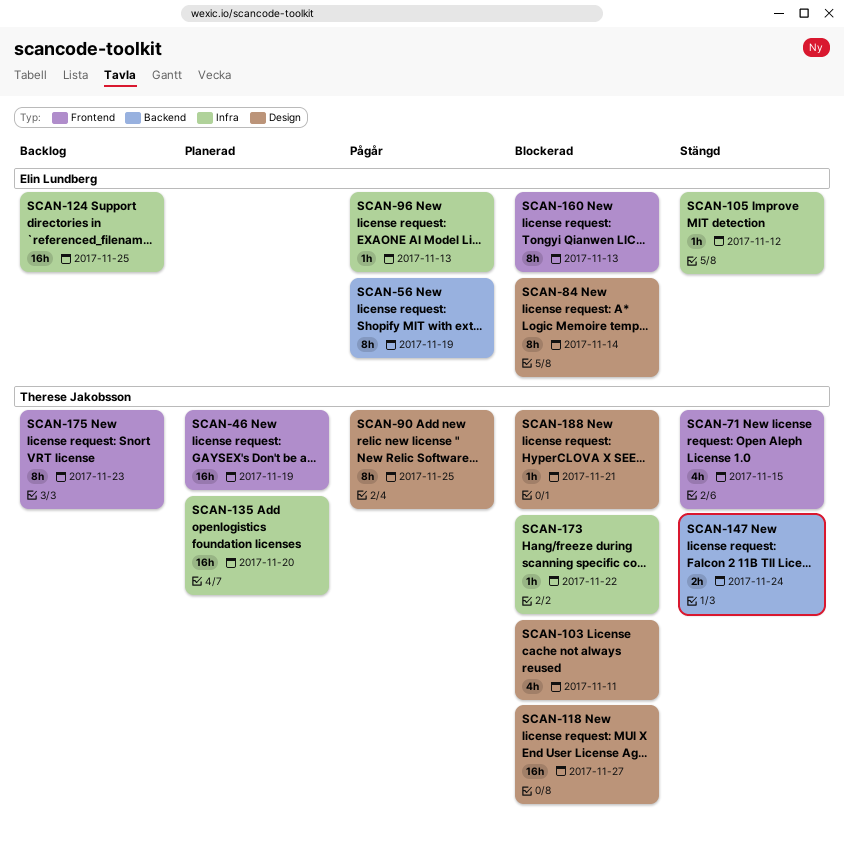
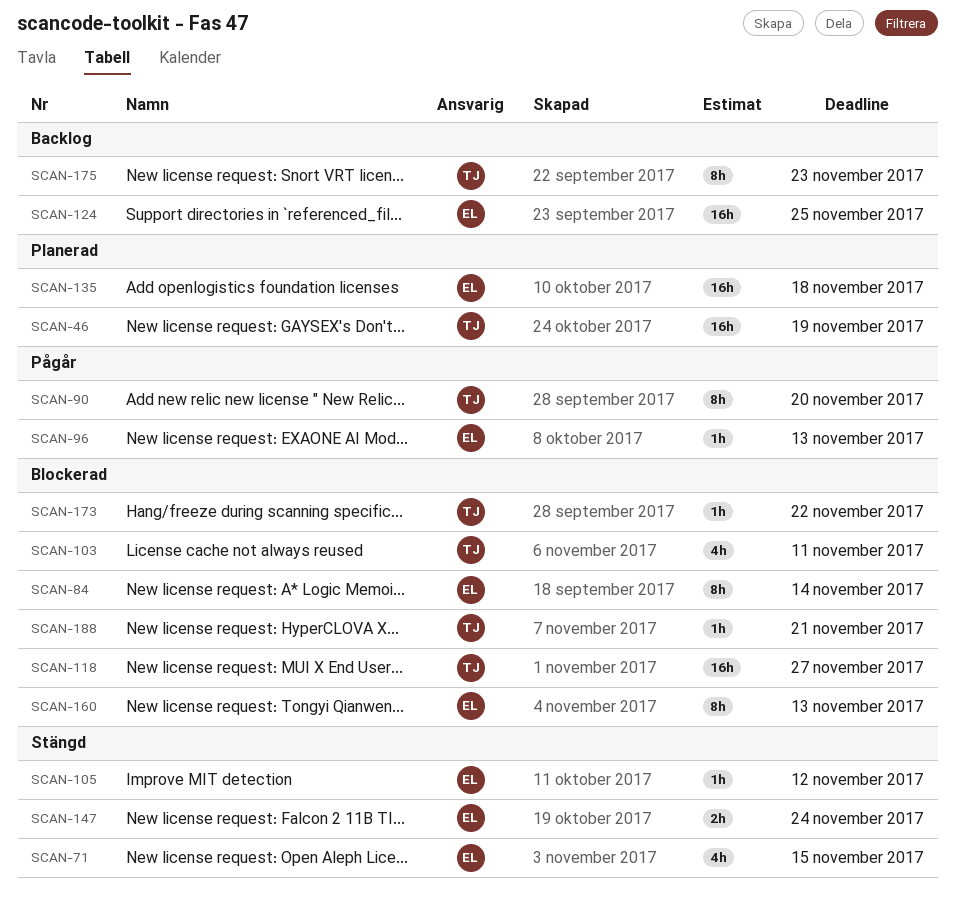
SCAN-56: present -> none
SCAN-71, owner: Therese Jakobsson -> Elin Lundberg
SCAN-90, due: Nov 25 -> Nov 20
SCAN-135, owner: Therese Jakobsson -> Elin Lundberg
SCAN-135, due: Nov 20 -> Nov 18
SCAN-147, owner: Therese Jakobsson -> Elin Lundberg

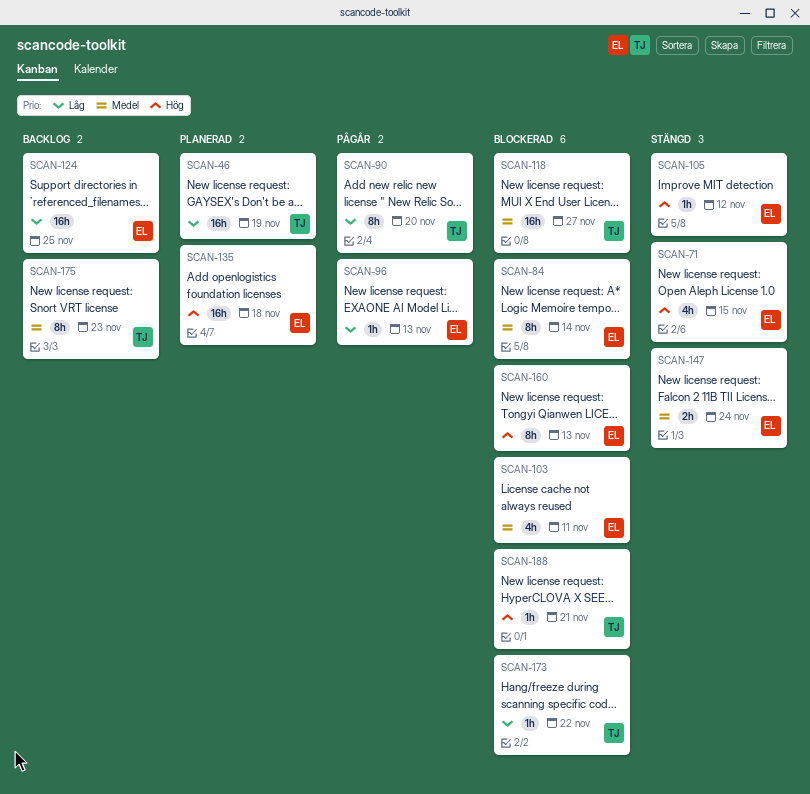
SCAN-103, owner: TJ -> EL

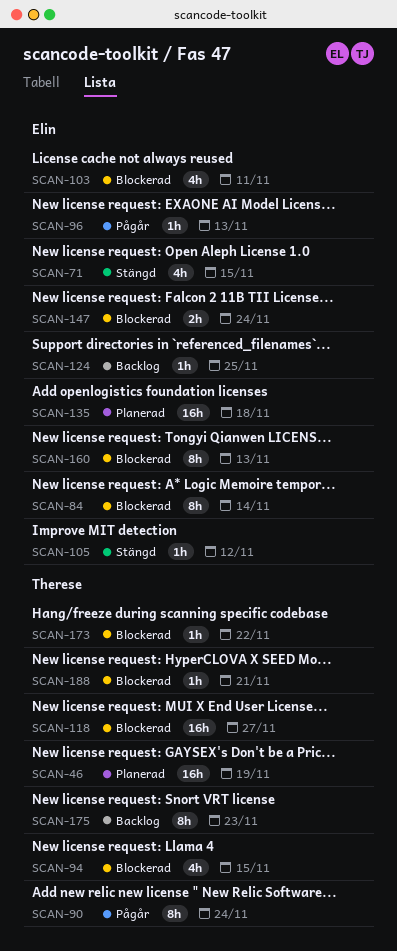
SCAN-90, due: Nov 20 -> Nov 24
SCAN-94: none -> present
SCAN-124, estimate: 16h -> 1h
SCAN-147, status: Stängd -> Blockerad

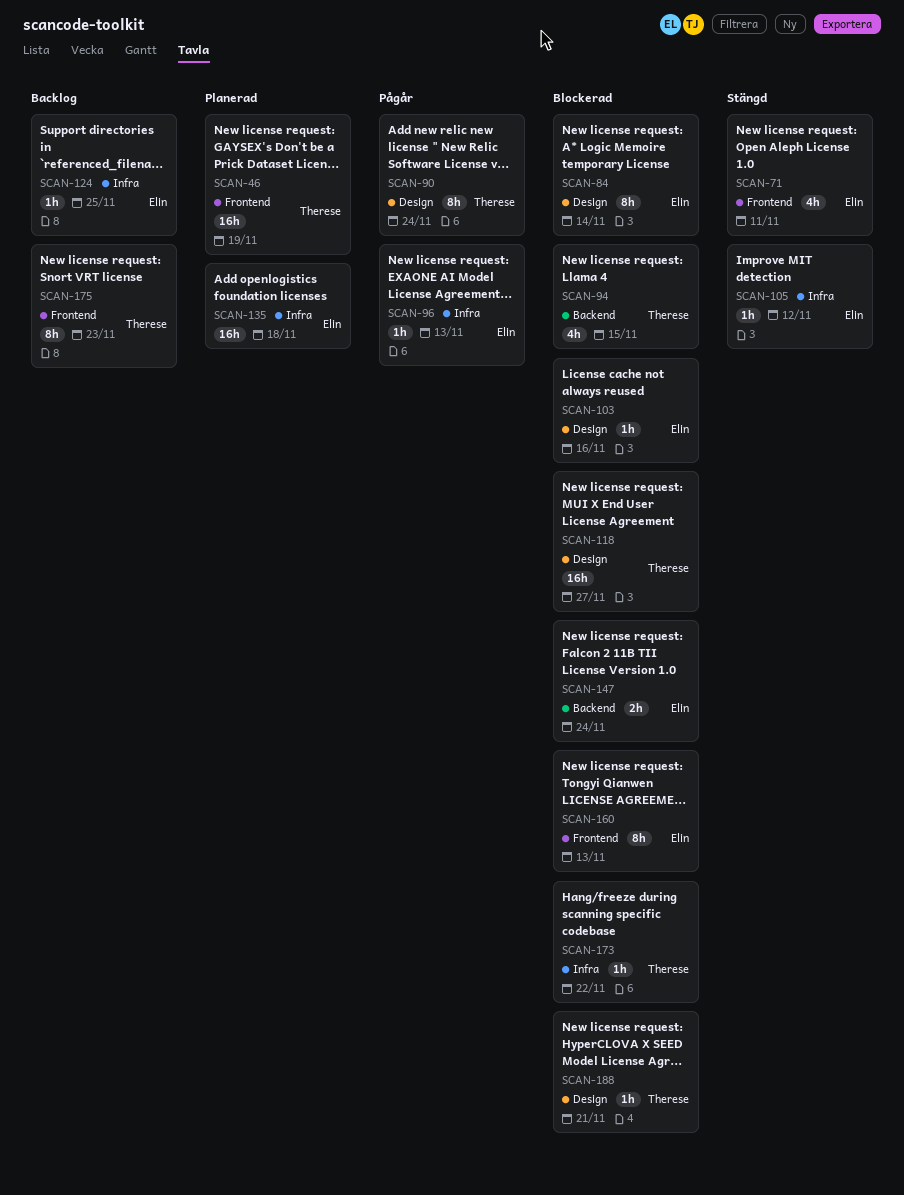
SCAN-71, due: Nov 15 -> Nov 11
SCAN-103, estimate: 4h -> 1h
SCAN-103, due: Nov 11 -> Nov 16

